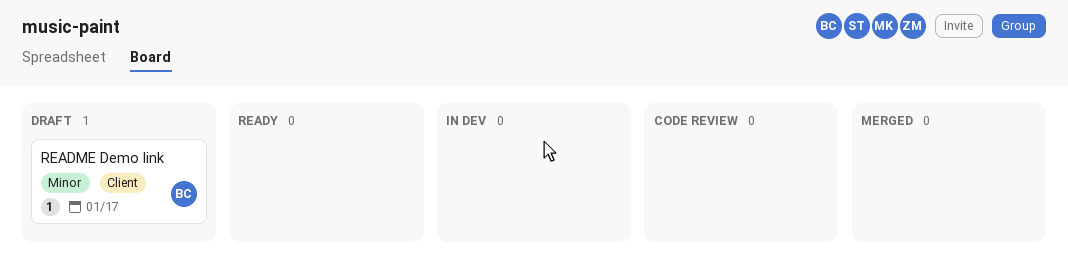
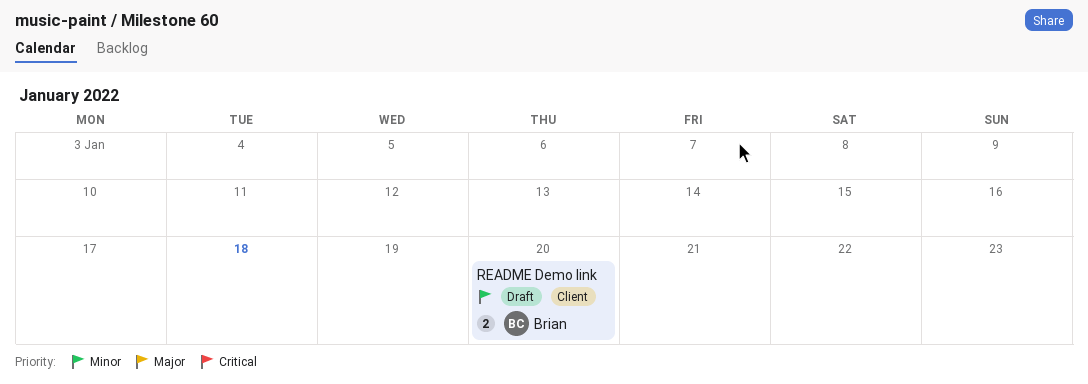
README Demo link, estimate: 1 -> 2
README Demo link, due: Jan 17 -> Jan 20

